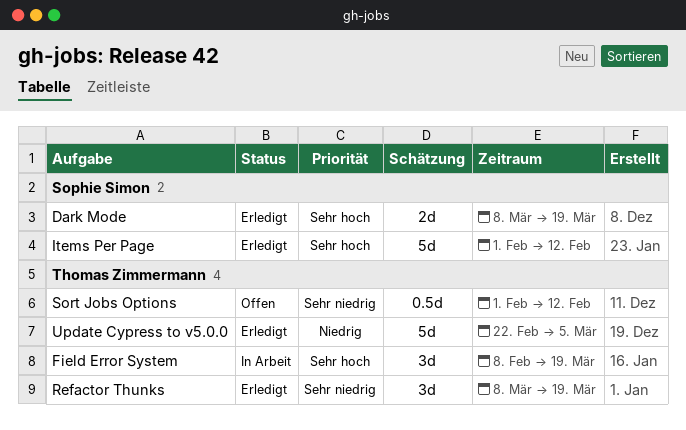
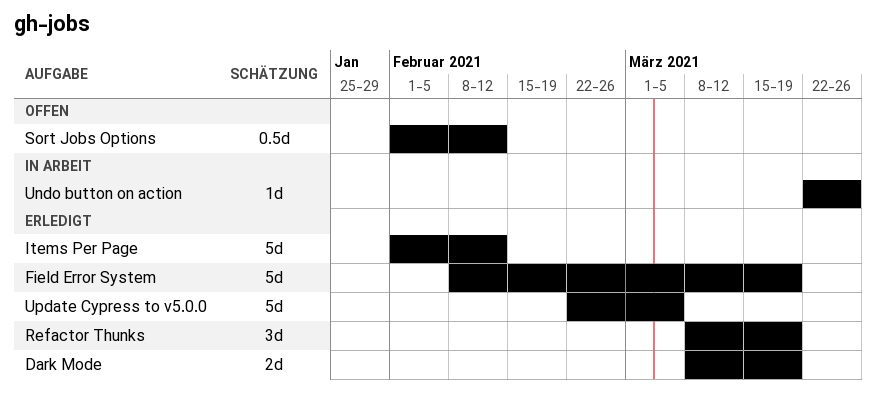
Field Error System, status: In Arbeit -> Erledigt
Field Error System, estimate: 3d -> 5d
Undo button on action: none -> present

